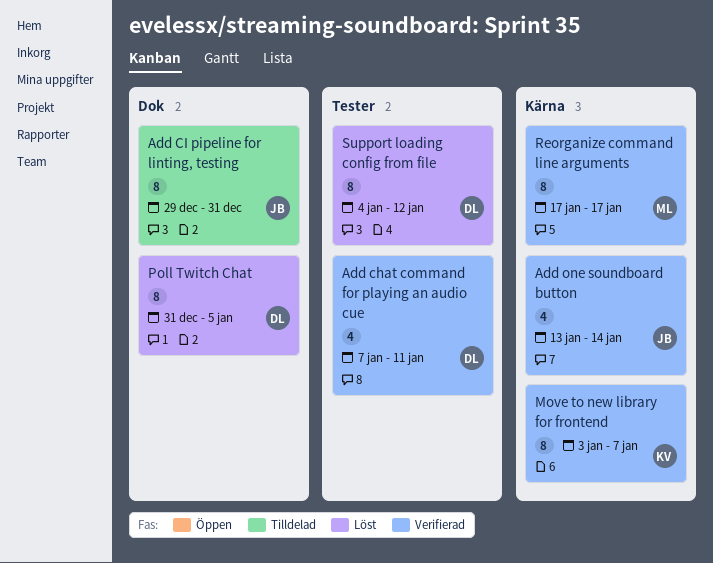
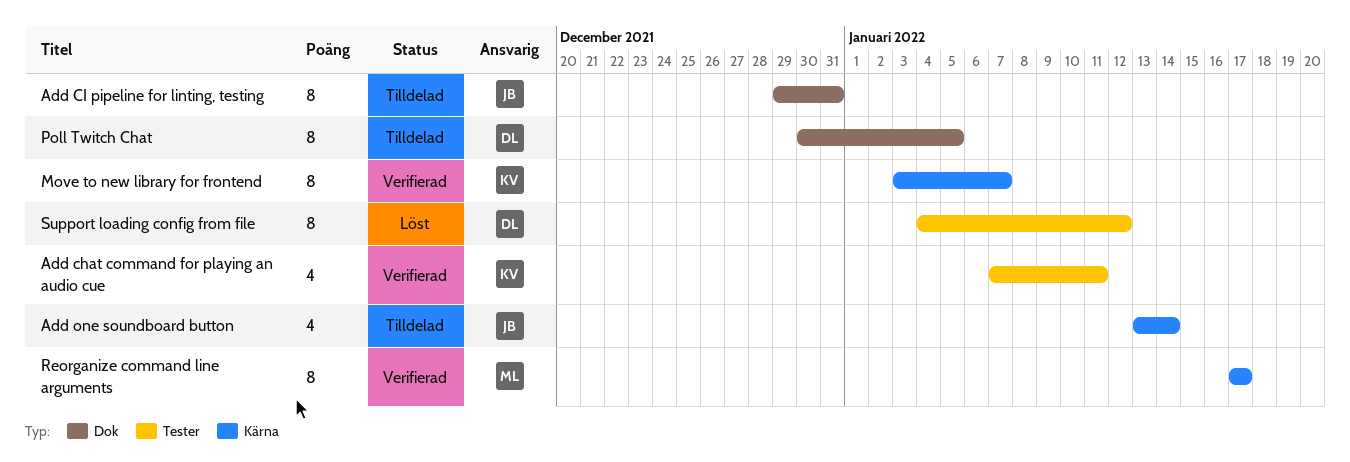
Add chat command for playing an audio cue, owner: DL -> KV
Add one soundboard button, status: Verifierad -> Tilldelad
Poll Twitch Chat, status: Löst -> Tilldelad
Poll Twitch Chat, start: Dec 31 -> Dec 30

